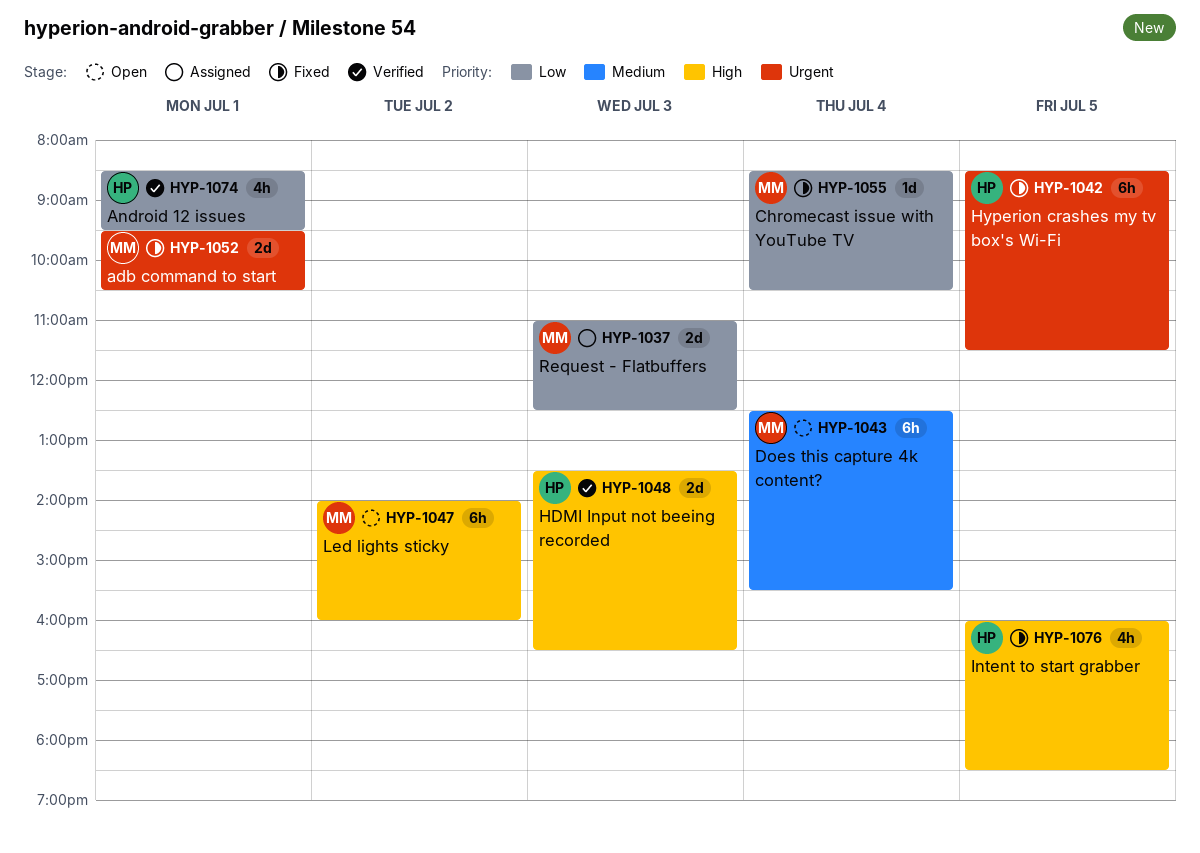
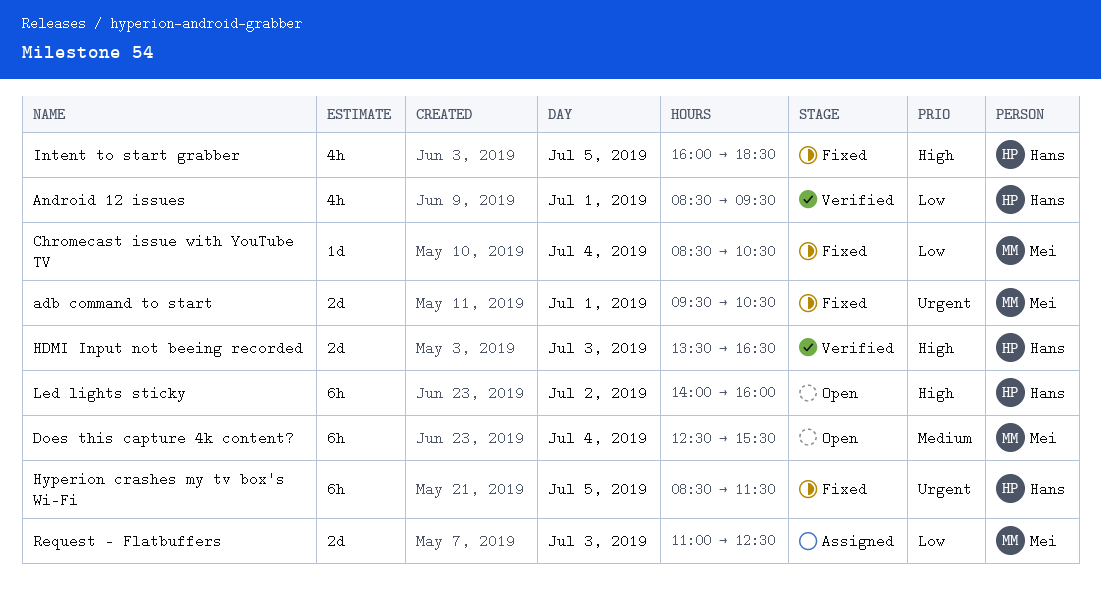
Led lights sticky, owner: Mei -> Hans

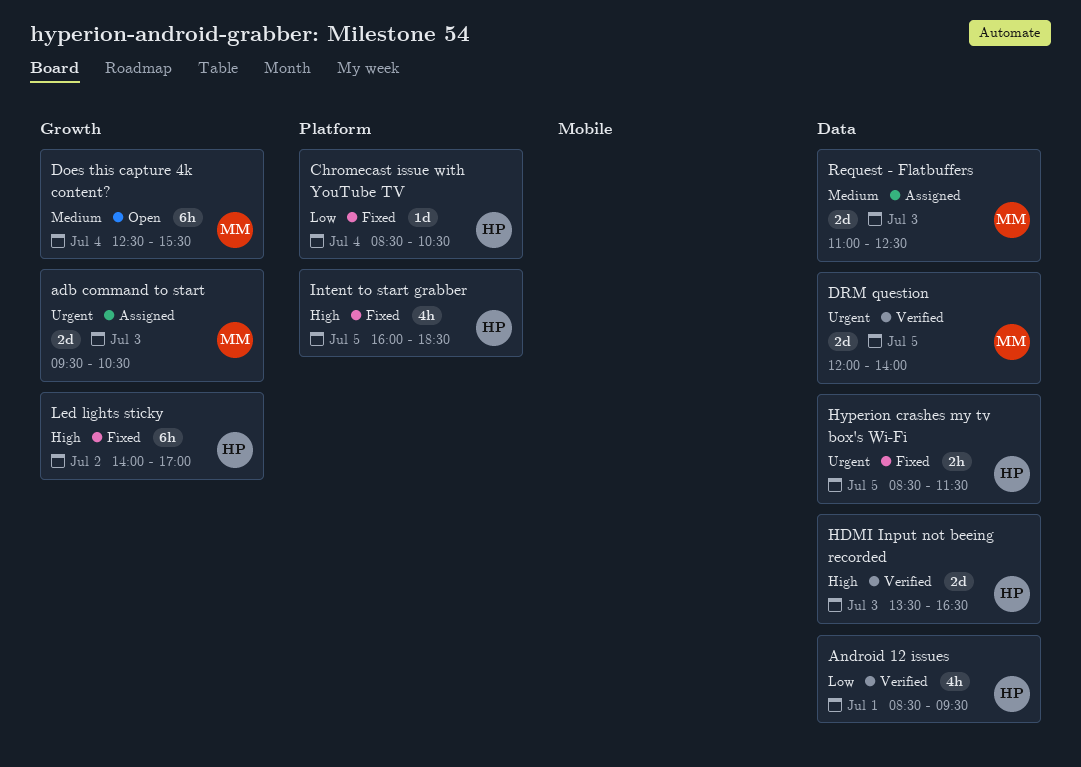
adb command to start, status: Fixed -> Assigned
adb command to start, day: Jul 1 -> Jul 3
Chromecast issue with YouTube TV, owner: Mei -> Hans
DRM question: none -> present
Hyperion crashes my tv box's Wi-Fi, estimate: 6h -> 2h
Led lights sticky, status: Open -> Fixed
Led lights sticky, ends: 16:00 -> 17:00
Request - Flatbuffers, priority: Low -> Medium

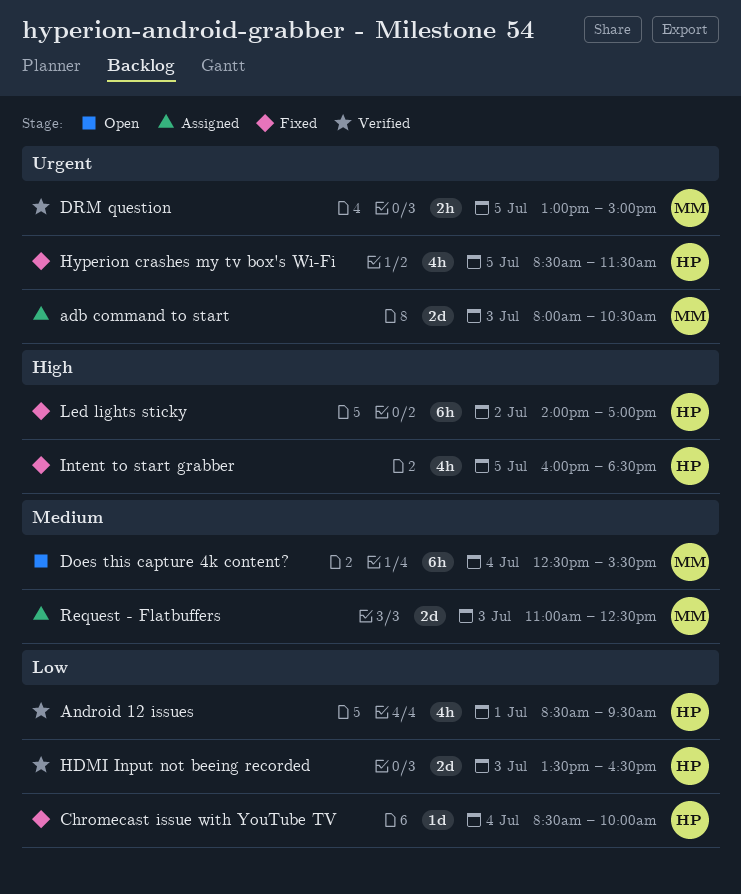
adb command to start, begins: 09:30 -> 08:00
Chromecast issue with YouTube TV, ends: 10:30 -> 10:00
DRM question, estimate: 2d -> 2h
DRM question, begins: 12:00 -> 13:00
DRM question, ends: 14:00 -> 15:00
HDMI Input not beeing recorded, priority: High -> Low
Hyperion crashes my tv box's Wi-Fi, estimate: 2h -> 4h

